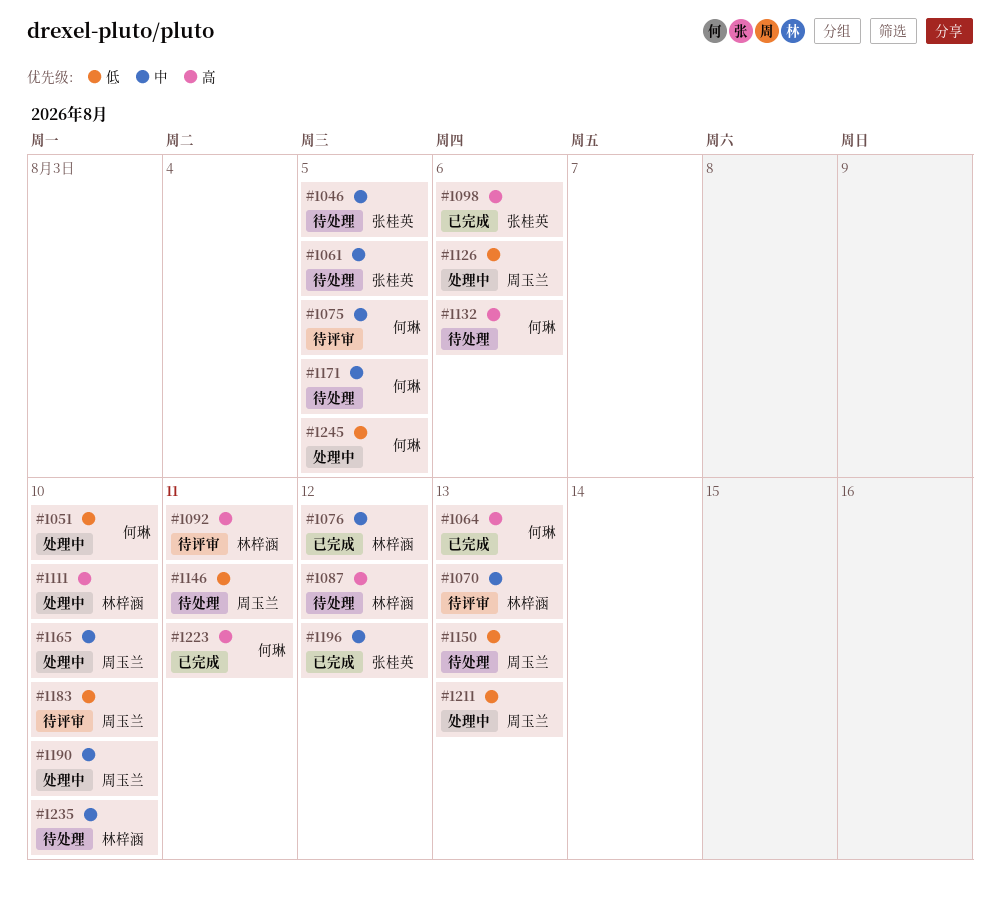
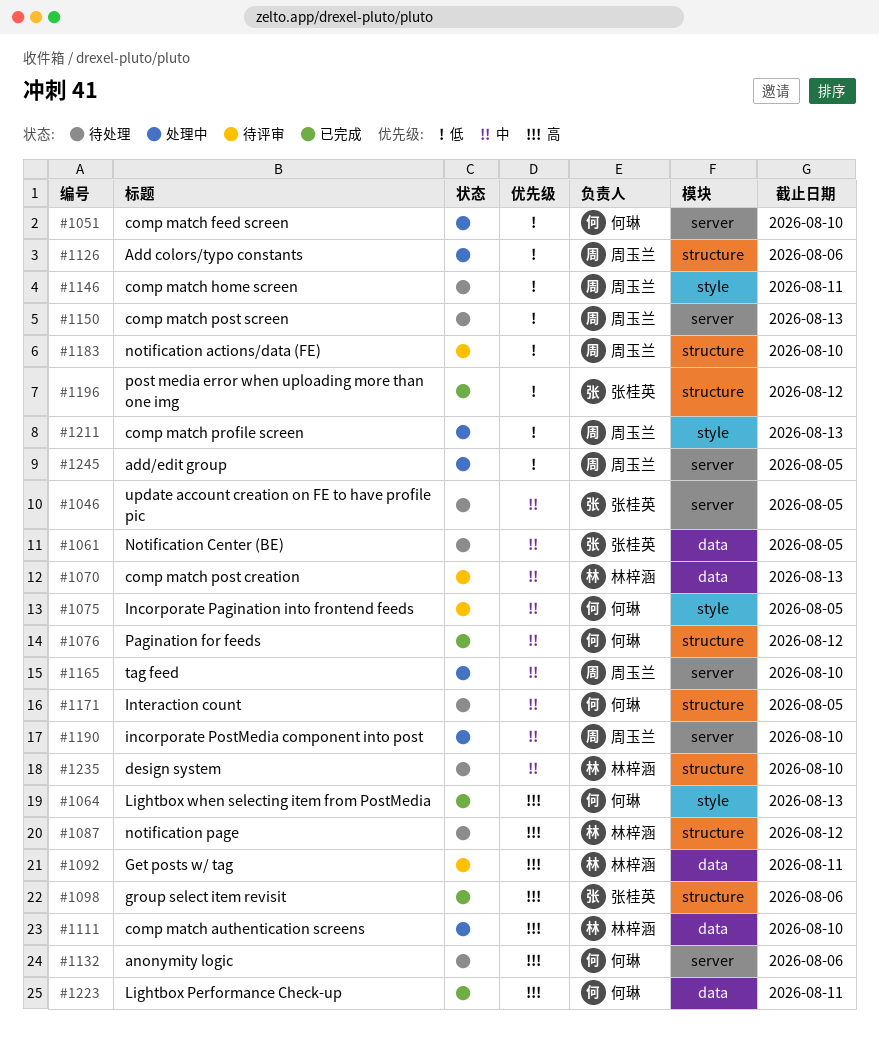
#1076, owner: 林梓涵 -> 何琳
#1196, priority: 中 -> 低
#1245, owner: 何琳 -> 周玉兰

